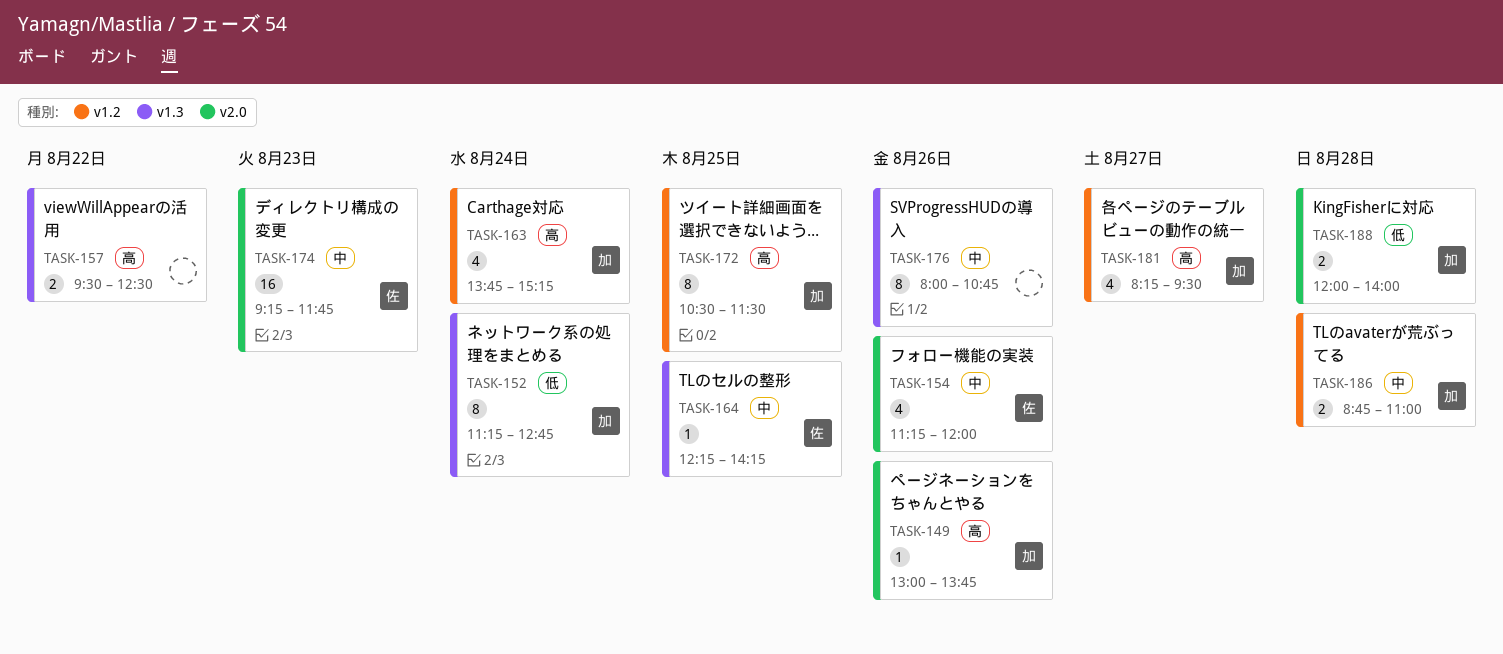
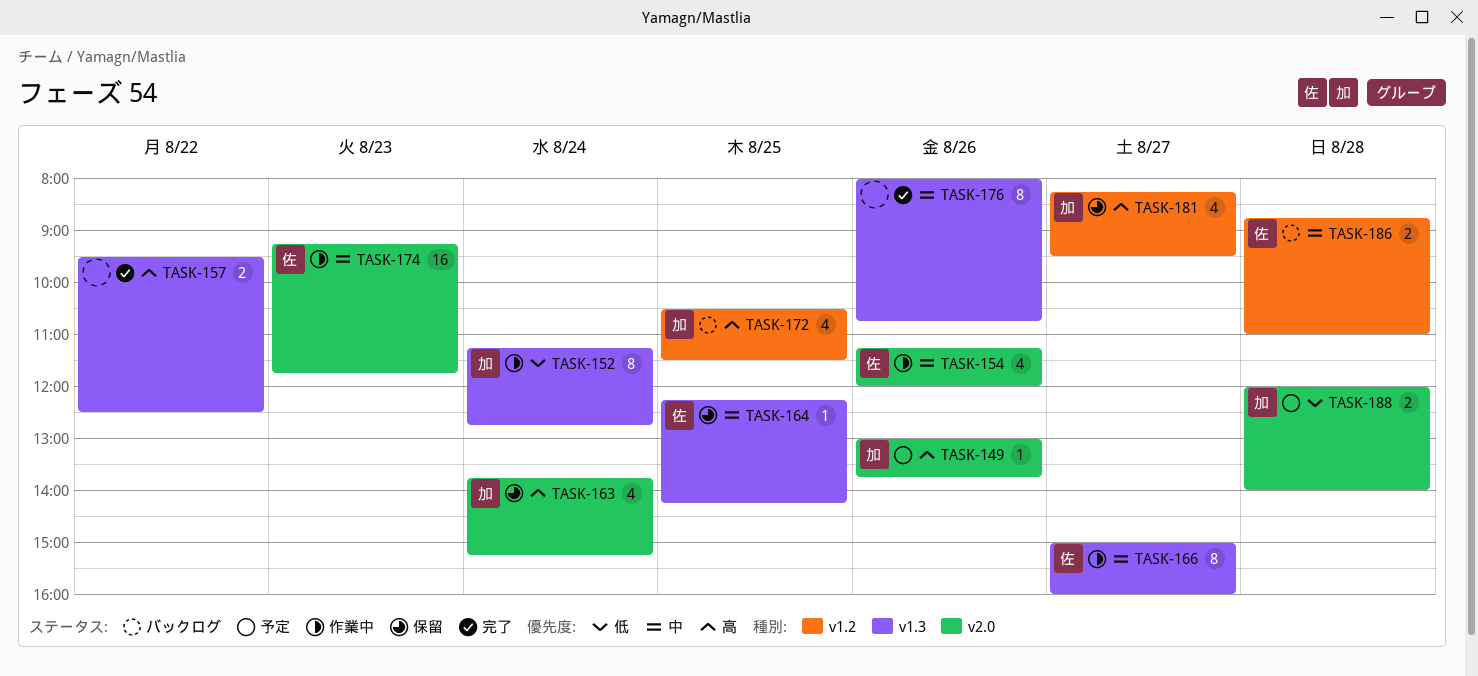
TASK-163, label: v1.2 -> v2.0
TASK-166: none -> present
TASK-172, estimate: 8 -> 4
TASK-186, owner: 加 -> 佐

